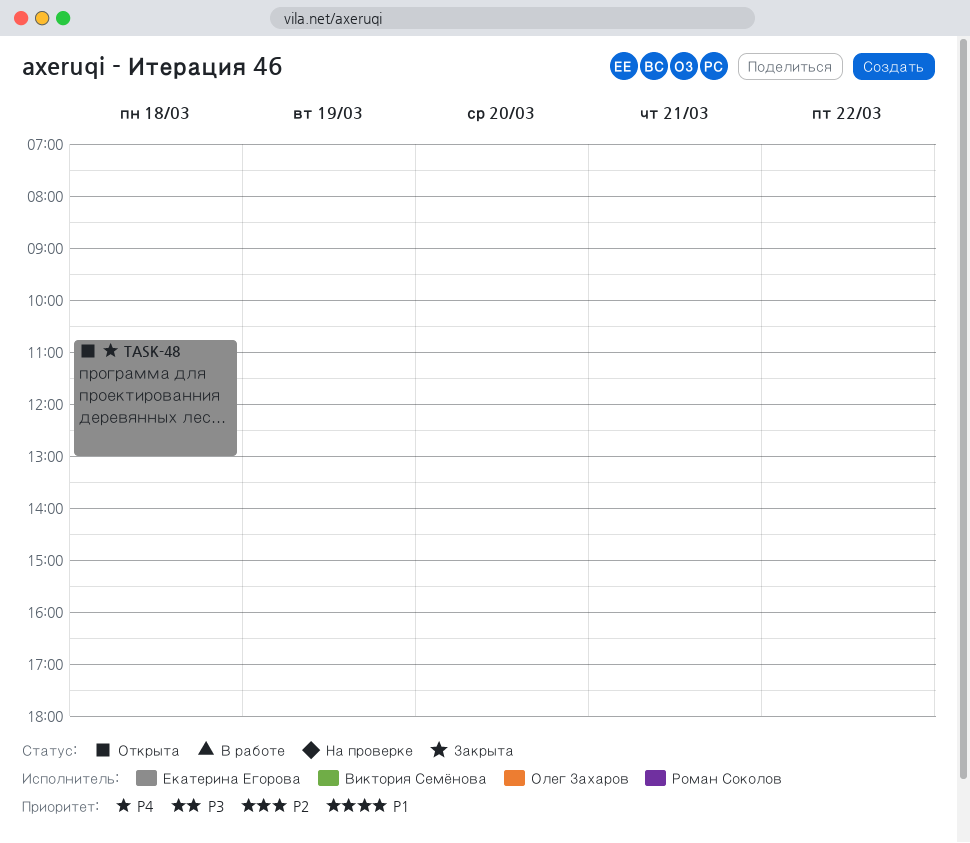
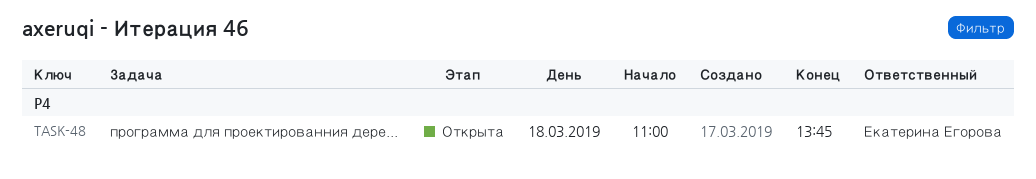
TASK-48, begins: 10:45 -> 11:00
TASK-48, ends: 13:00 -> 13:45

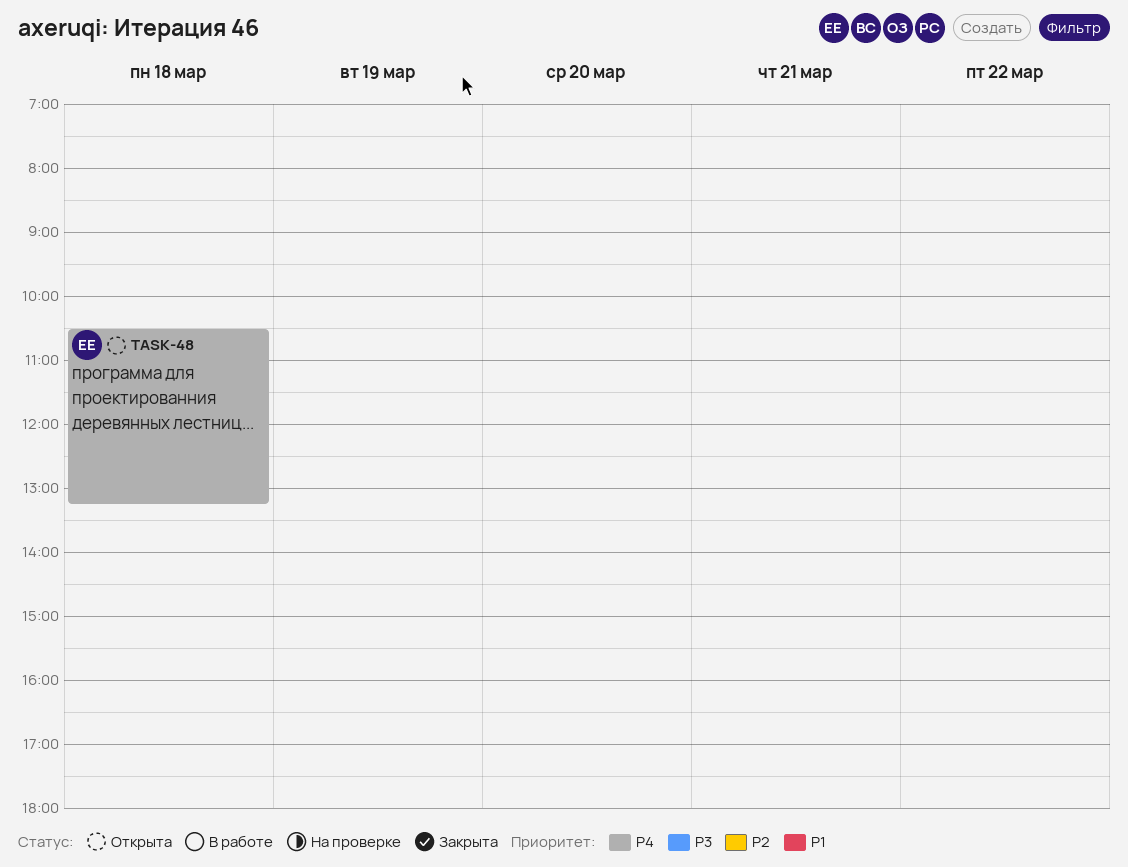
TASK-48, begins: 11:00 -> 10:30
TASK-48, ends: 13:45 -> 13:15

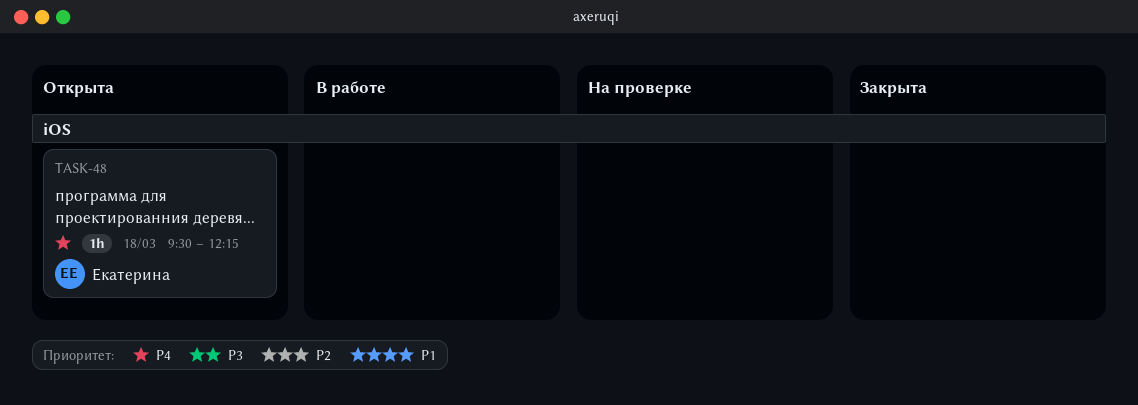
TASK-48, begins: 10:30 -> 09:30
TASK-48, ends: 13:15 -> 12:15

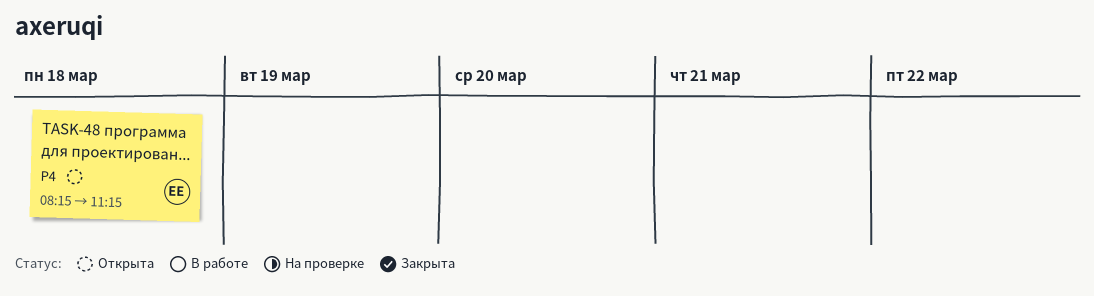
TASK-48, begins: 09:30 -> 08:15
TASK-48, ends: 12:15 -> 11:15

